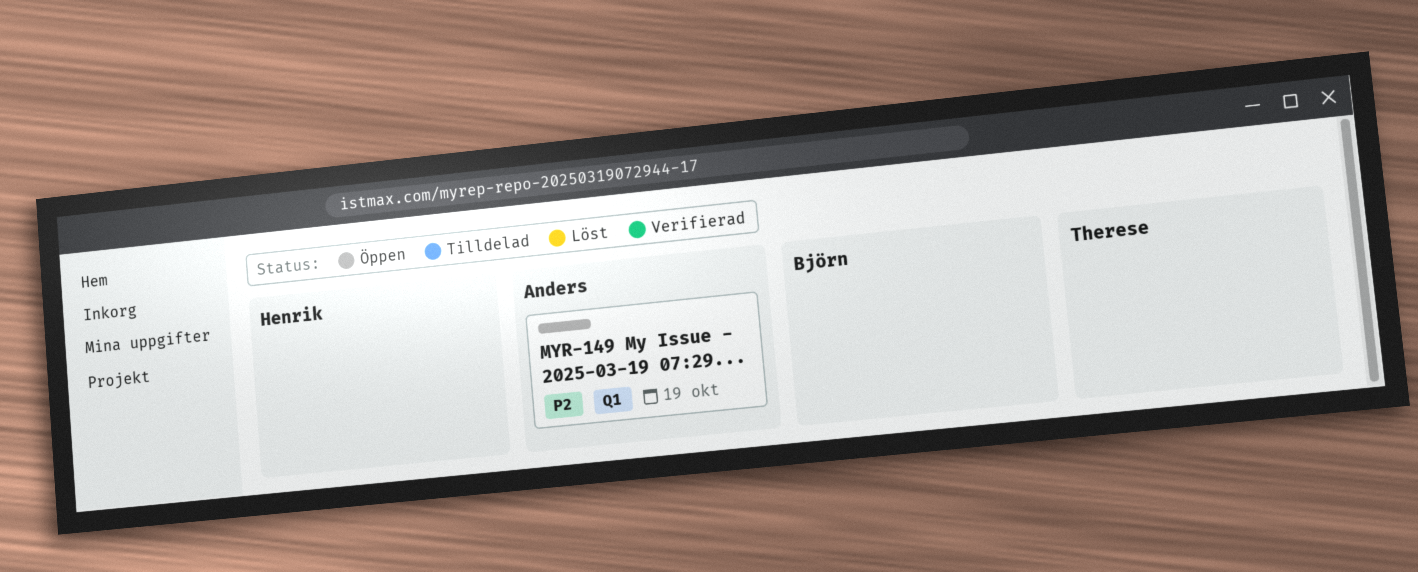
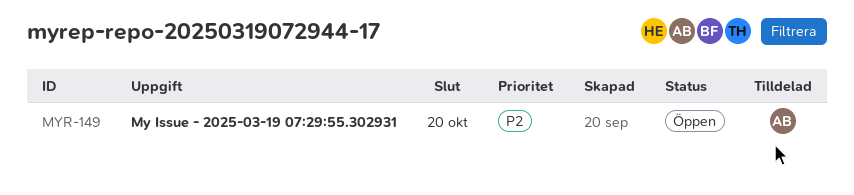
MYR-149, due: Oct 19 -> Oct 20

